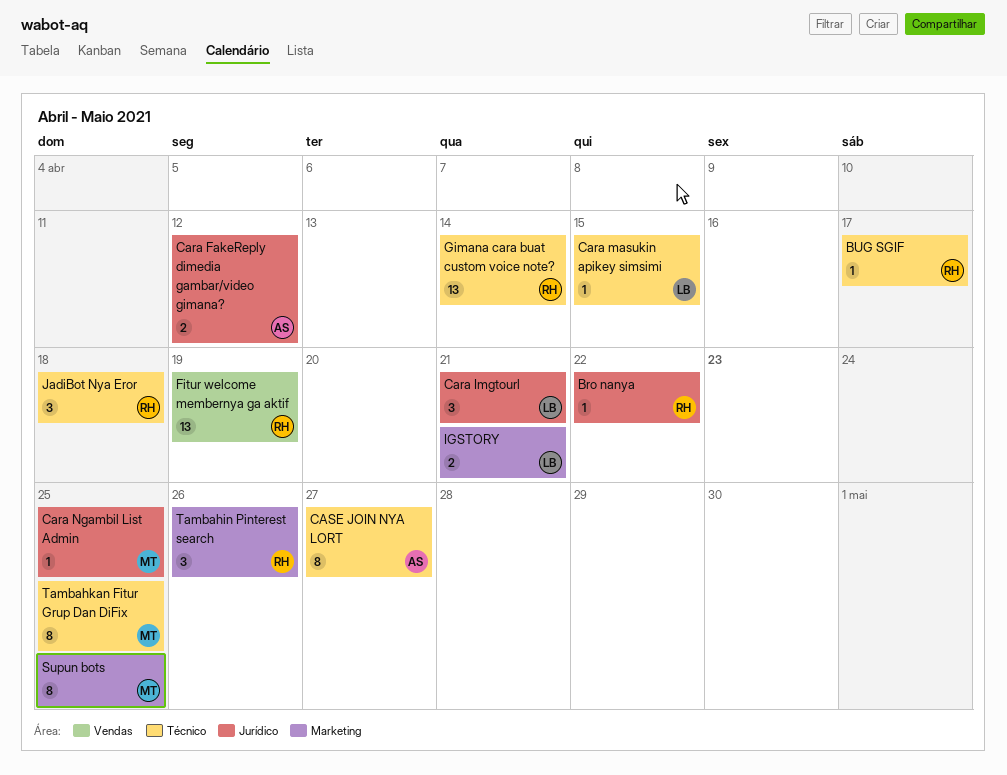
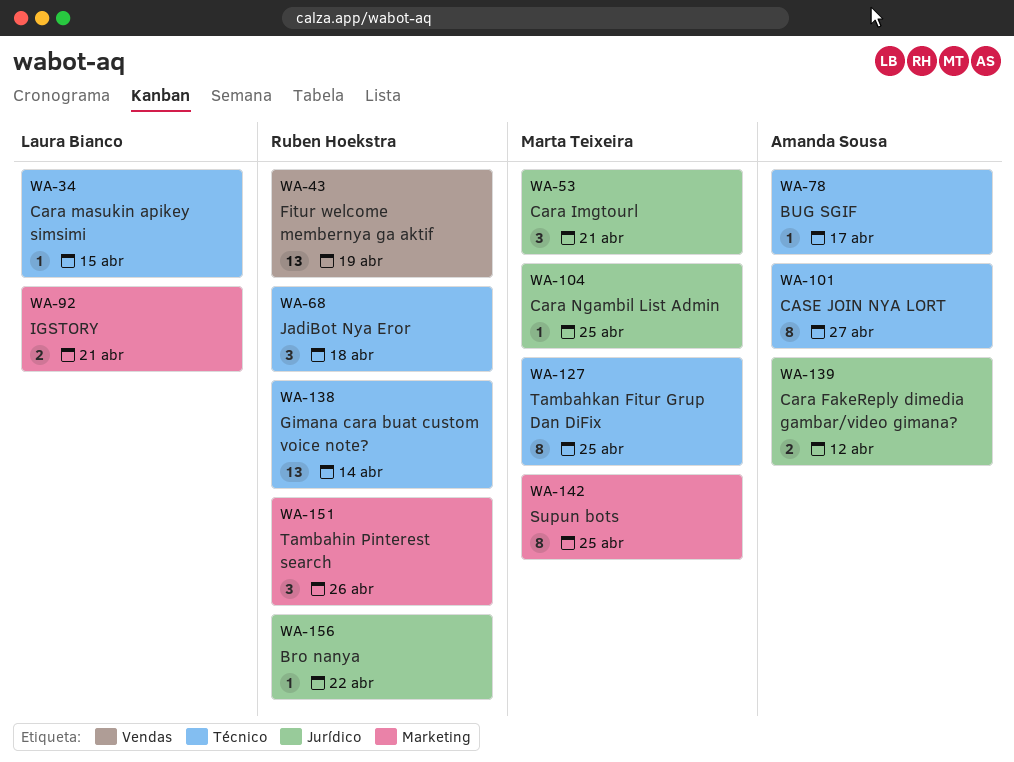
BUG SGIF, owner: Ruben Hoekstra -> Amanda Sousa
Cara Imgtourl, owner: Laura Bianco -> Marta Teixeira

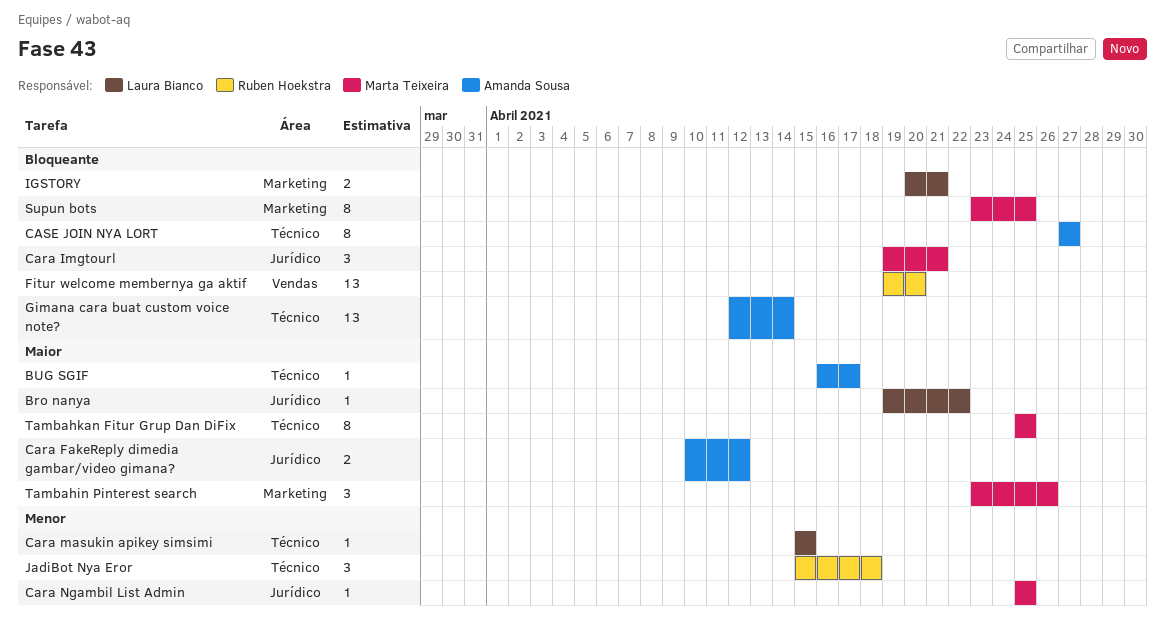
Bro nanya, owner: Ruben Hoekstra -> Laura Bianco
Fitur welcome membernya ga aktif, due: Apr 19 -> Apr 20
Gimana cara buat custom voice note?, owner: Ruben Hoekstra -> Amanda Sousa
Tambahin Pinterest search, owner: Ruben Hoekstra -> Marta Teixeira

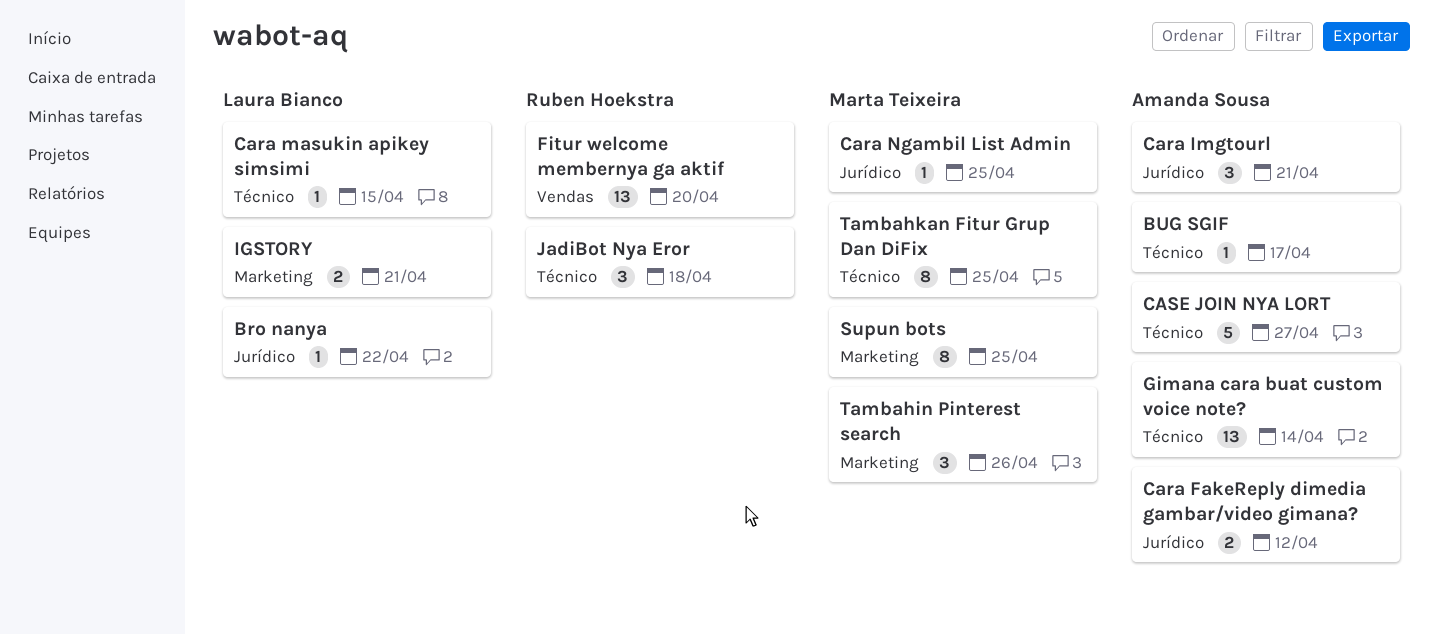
Cara Imgtourl, owner: Marta Teixeira -> Amanda Sousa
CASE JOIN NYA LORT, estimate: 8 -> 5

